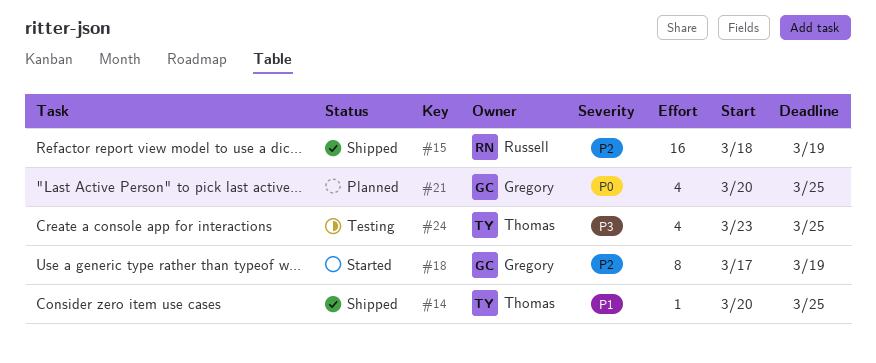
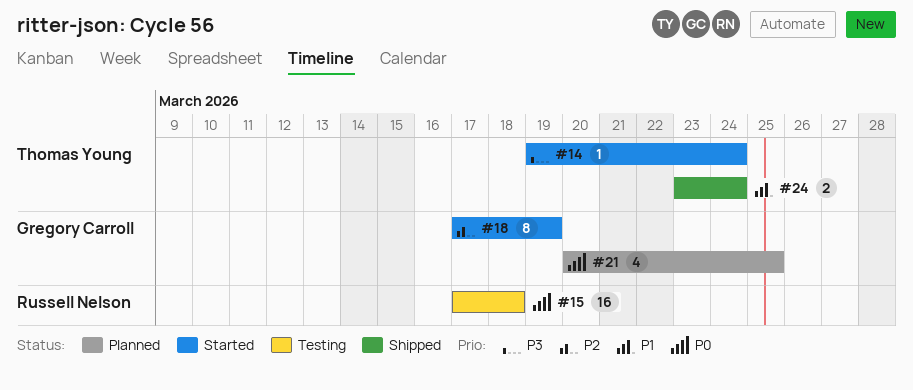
#14, status: Shipped -> Started
#14, priority: P1 -> P3
#14, start: Mar 20 -> Mar 19
#14, due: Mar 25 -> Mar 24
#15, status: Shipped -> Testing
#15, priority: P2 -> P0
#15, start: Mar 18 -> Mar 17
#15, due: Mar 19 -> Mar 18
#24, status: Testing -> Shipped
#24, priority: P3 -> P1
#24, estimate: 4 -> 2
#24, due: Mar 25 -> Mar 24

